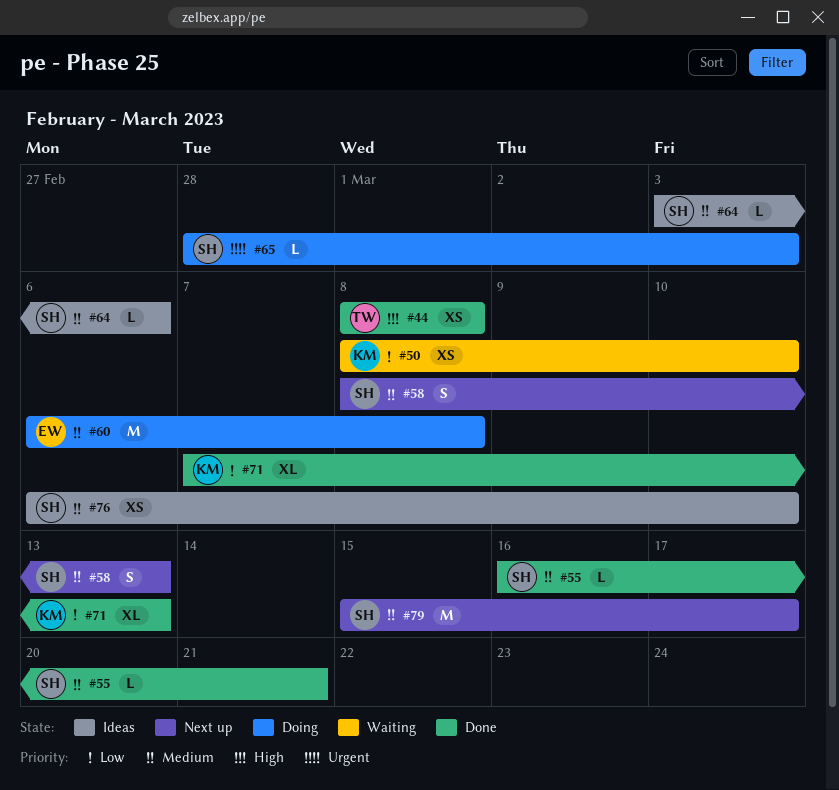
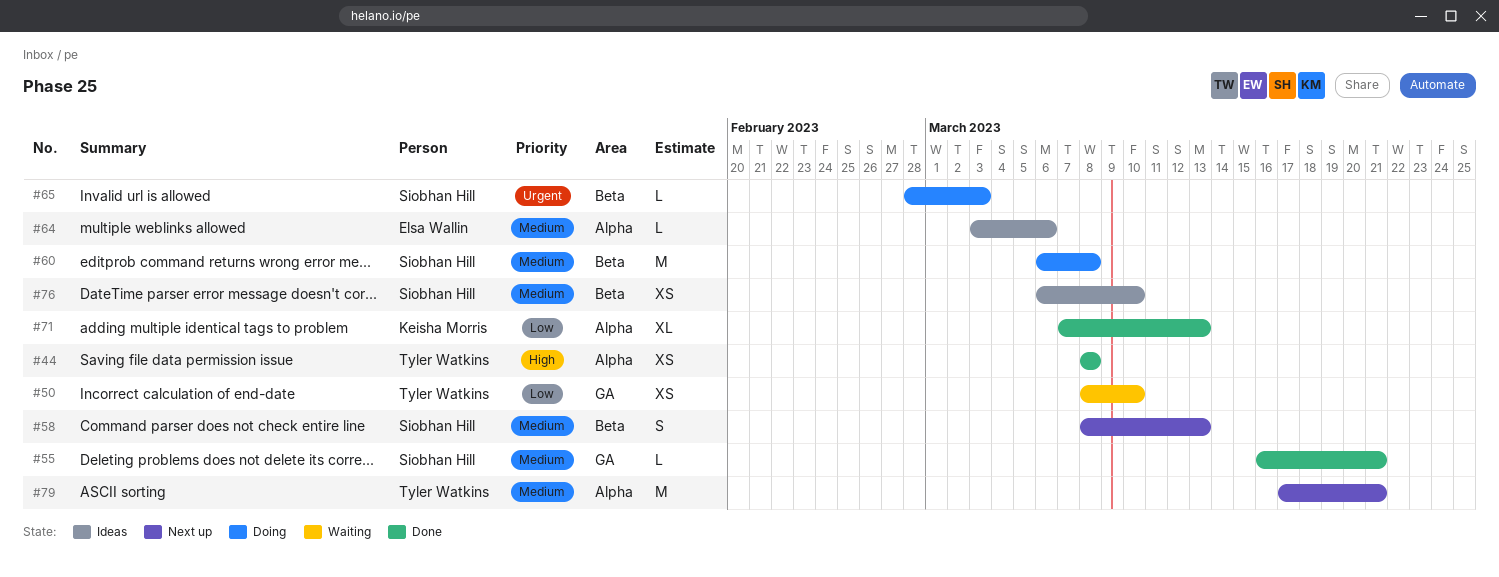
#50, owner: Keisha Morris -> Tyler Watkins
#60, owner: Elsa Wallin -> Siobhan Hill
#64, owner: Siobhan Hill -> Elsa Wallin
#79, owner: Siobhan Hill -> Tyler Watkins
#79, start: Mar 15 -> Mar 17
#79, due: Mar 17 -> Mar 21

